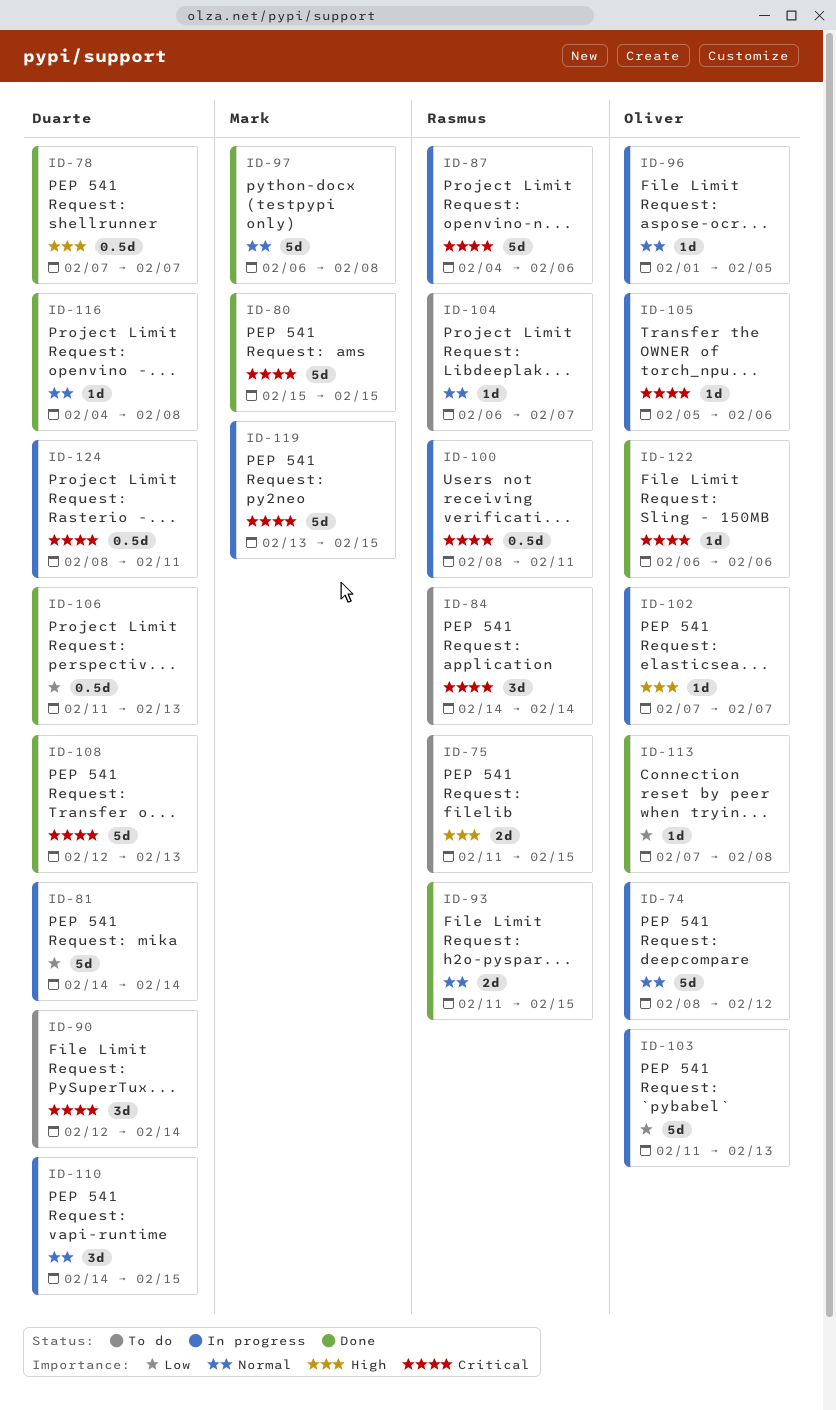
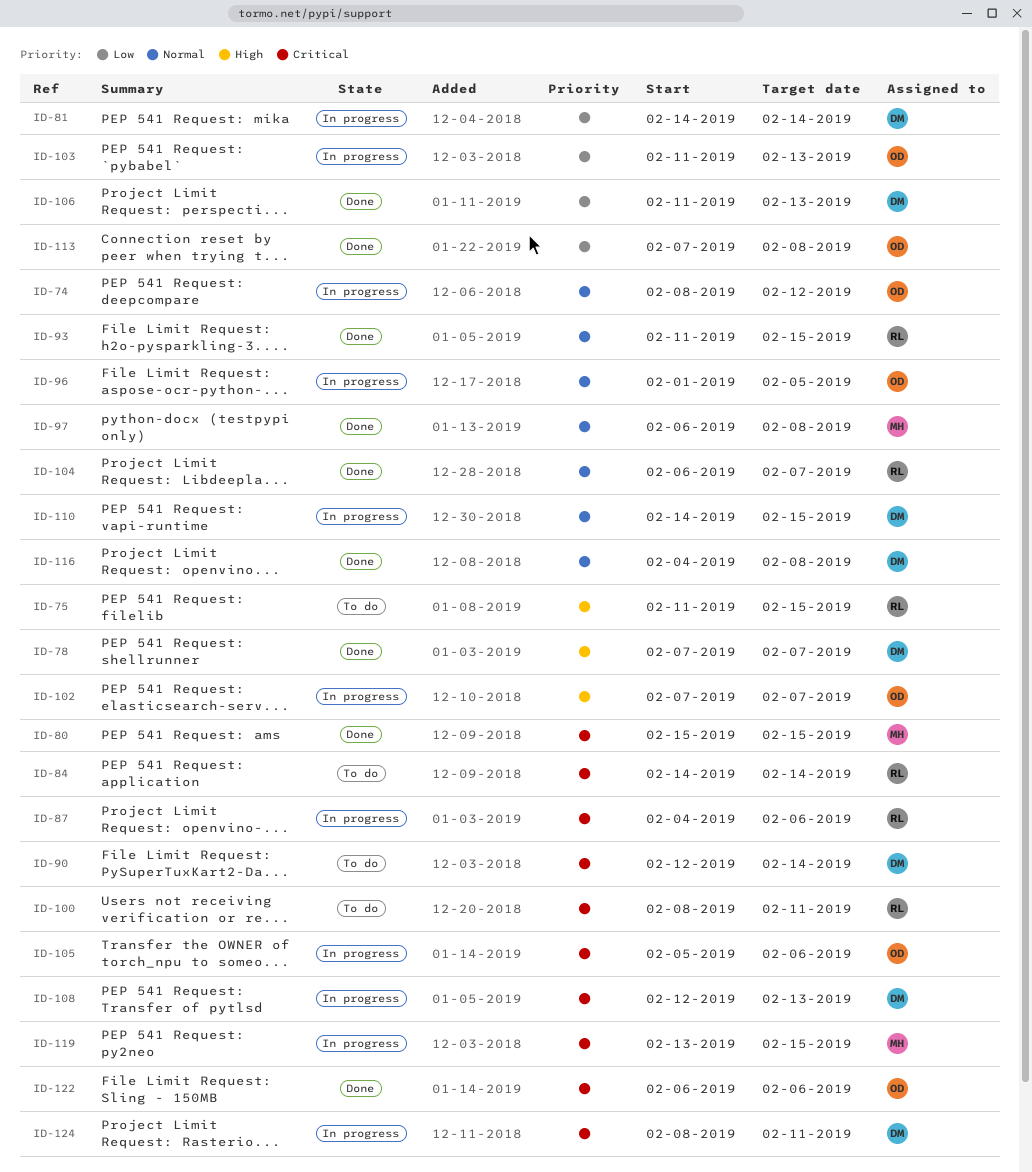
ID-100, status: In progress -> To do
ID-104, status: To do -> Done
ID-108, status: Done -> In progress

